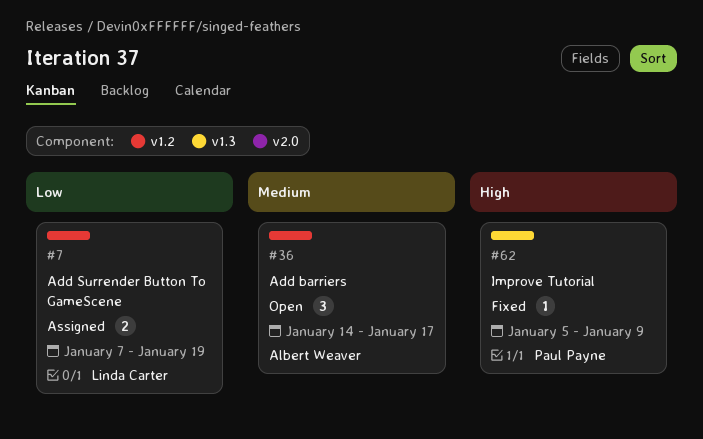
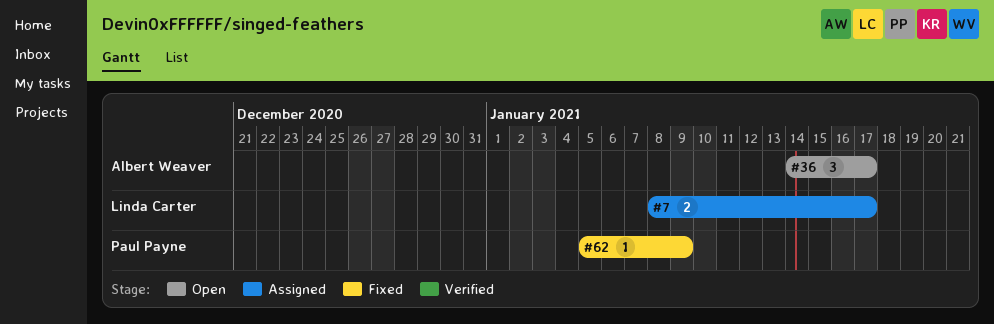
#7, start: Jan 7 -> Jan 8
#7, due: Jan 19 -> Jan 17

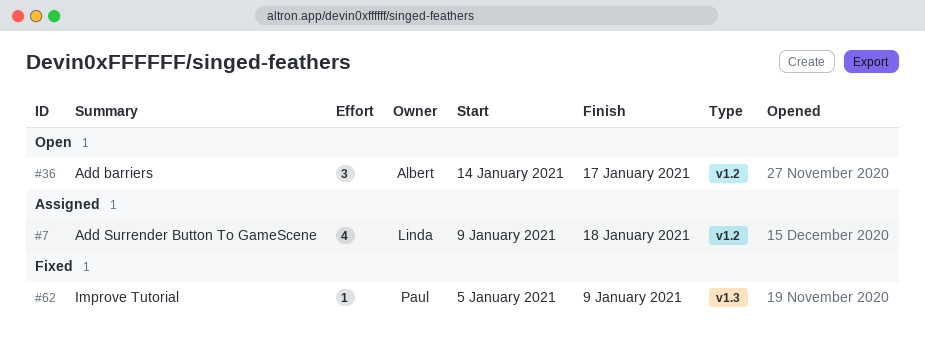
#7, estimate: 2 -> 4
#7, start: Jan 8 -> Jan 9
#7, due: Jan 17 -> Jan 18

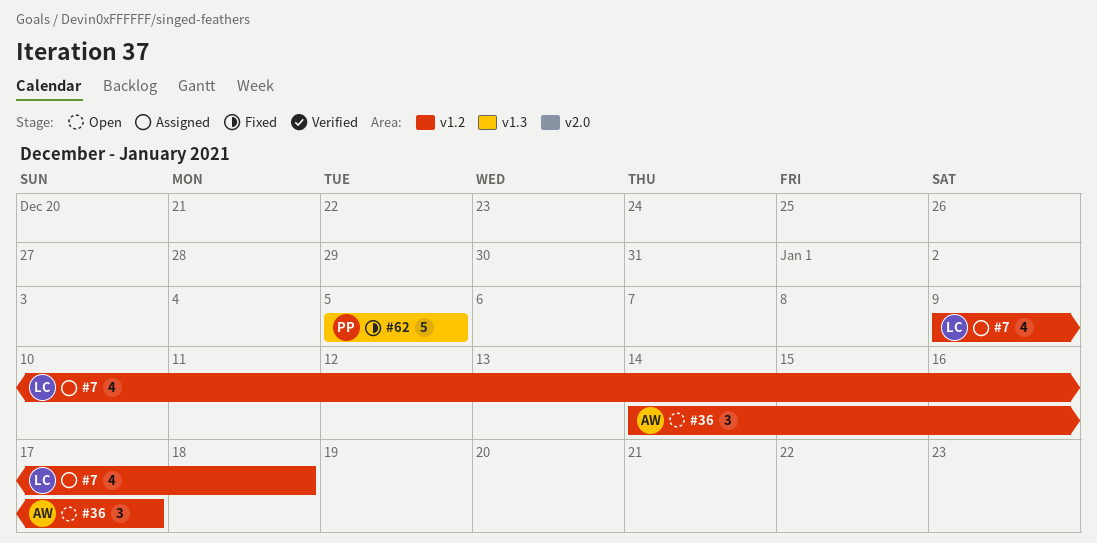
#62, estimate: 1 -> 5
#62, due: Jan 9 -> Jan 5

